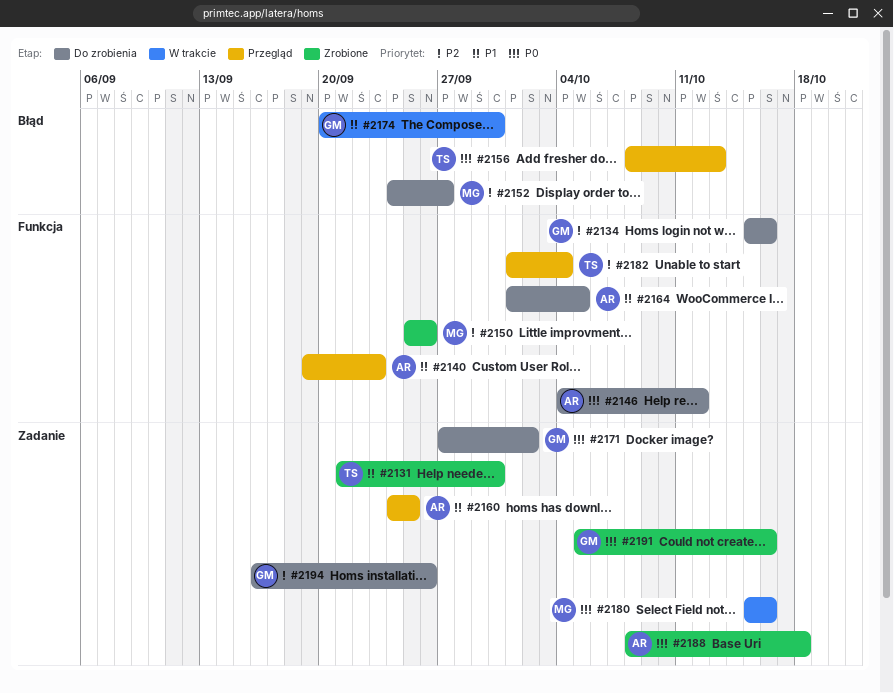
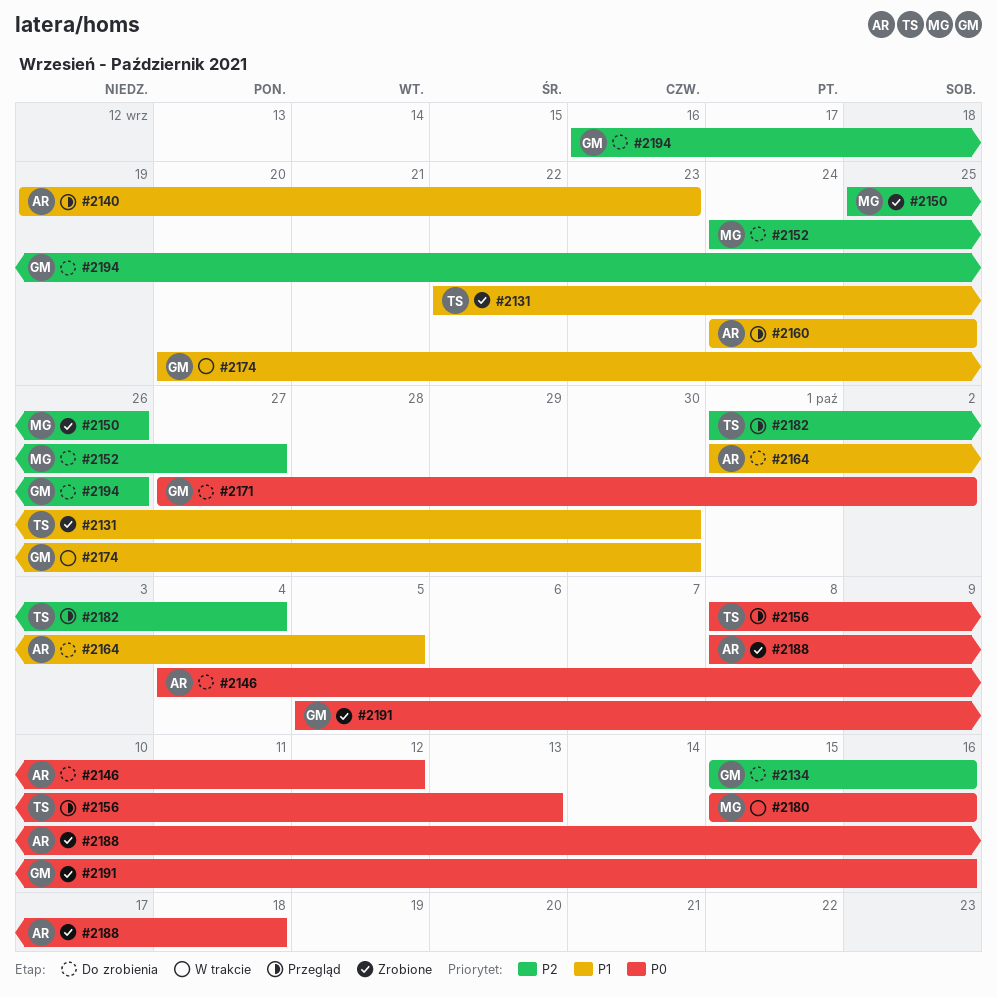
#2131, start: Sep 21 -> Sep 22

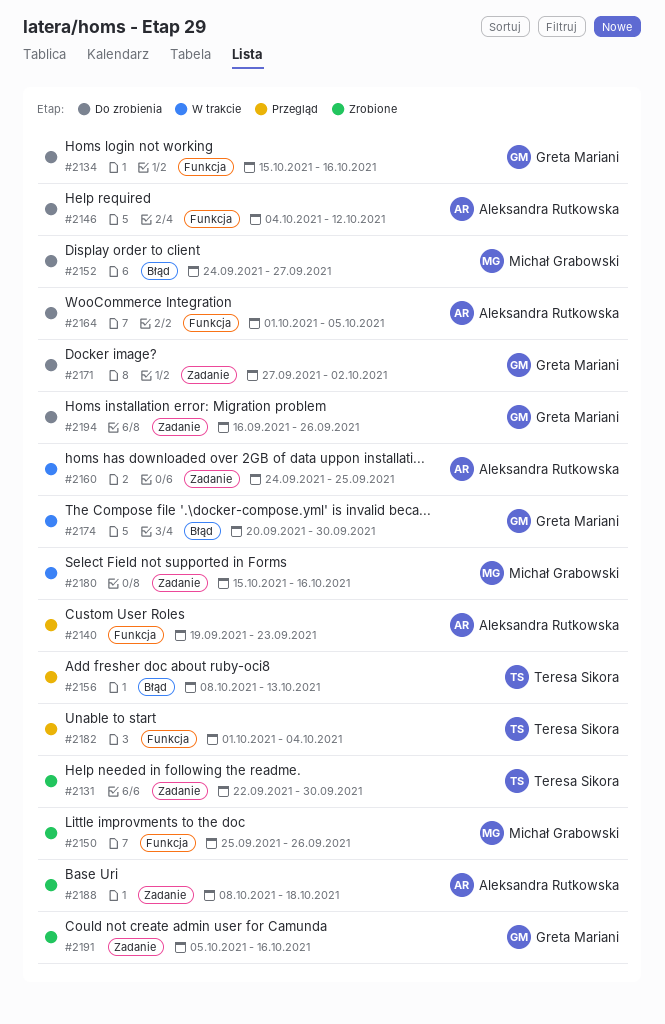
#2160, status: Przegląd -> W trakcie

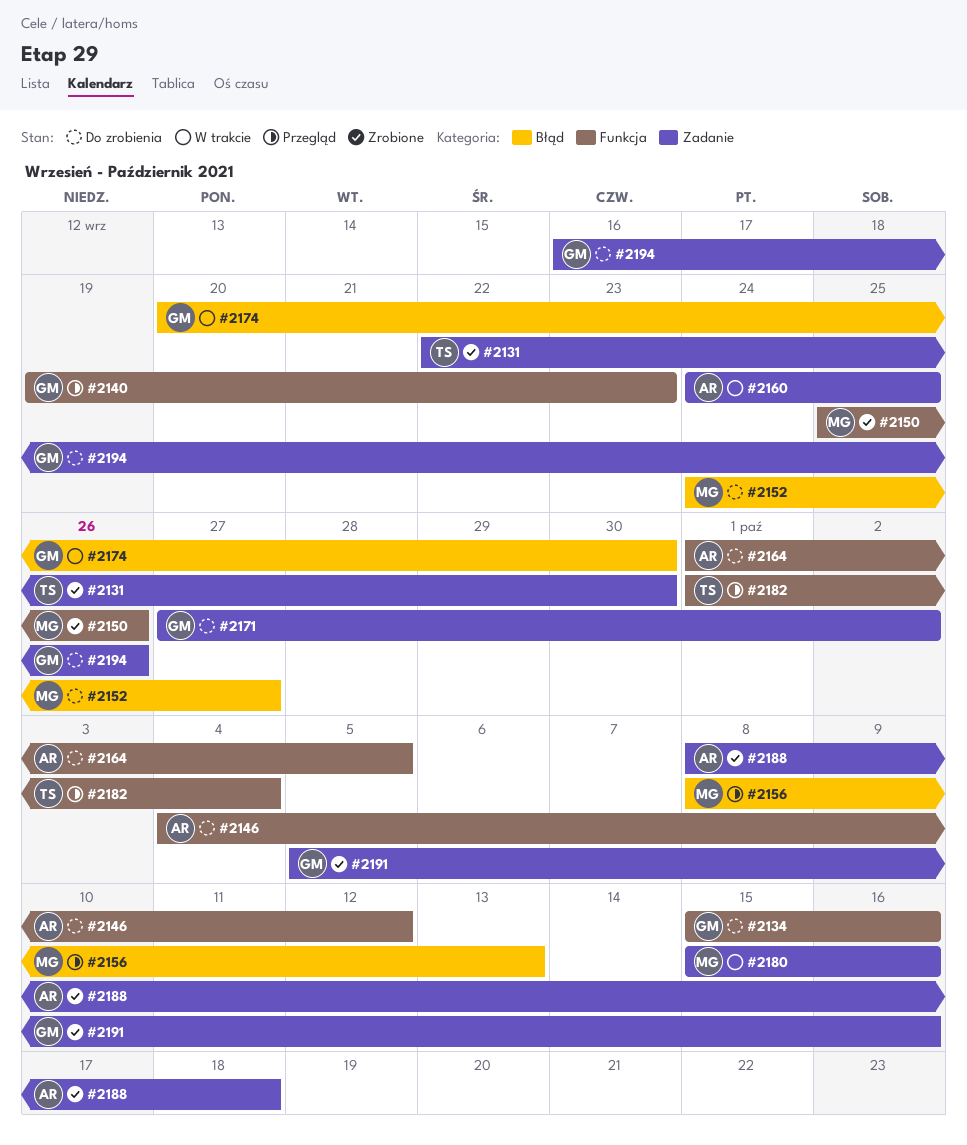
#2140, owner: Aleksandra Rutkowska -> Greta Mariani
#2156, owner: Teresa Sikora -> Michał Grabowski

